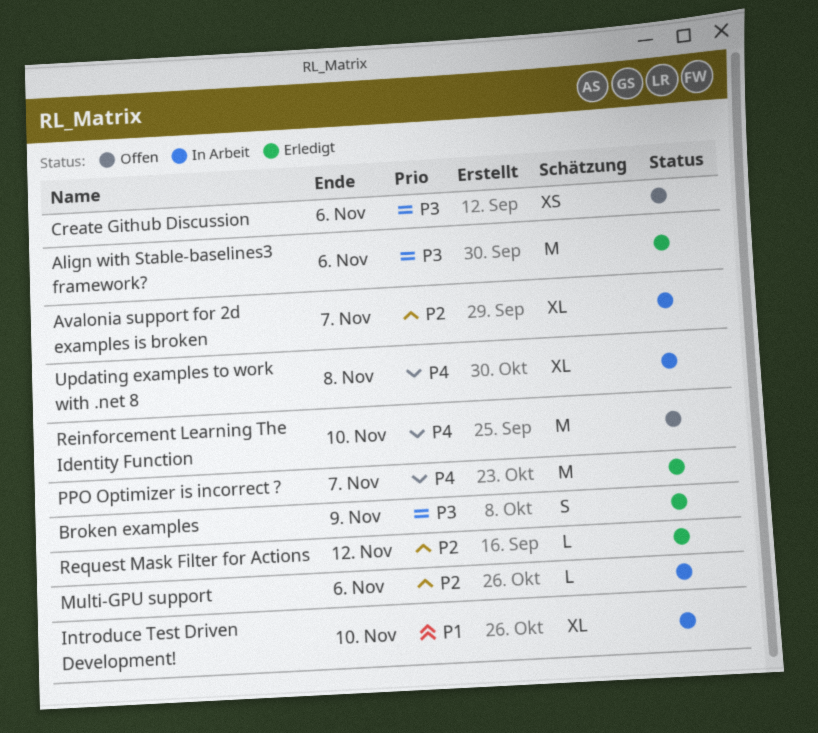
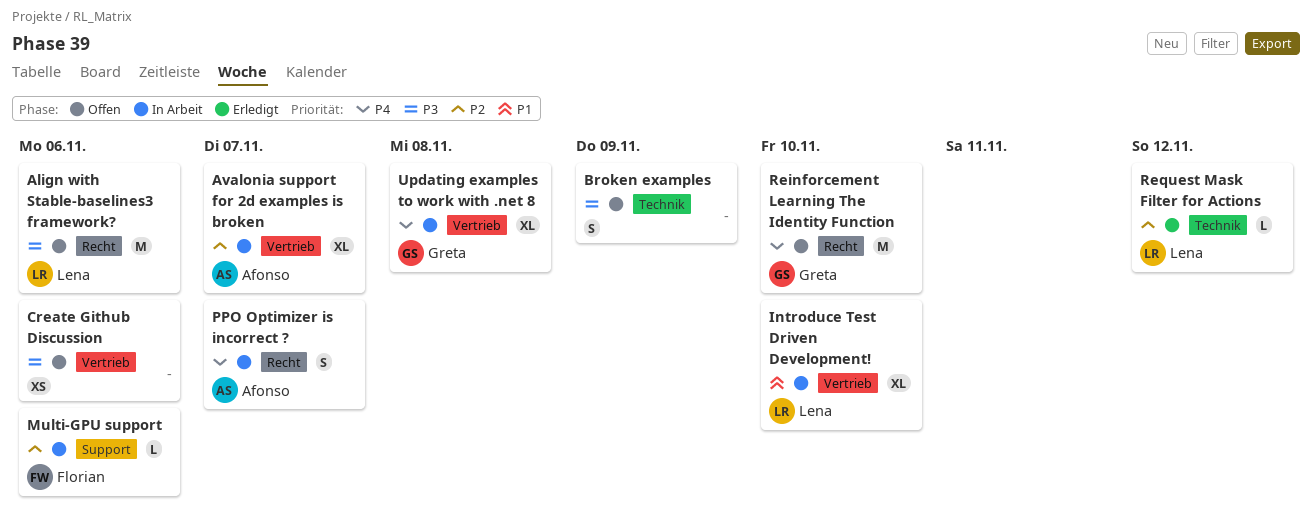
Align with Stable-baselines3 framework?, status: Erledigt -> Offen
Broken examples, status: Erledigt -> Offen
PPO Optimizer is incorrect ?, status: Erledigt -> In Arbeit
PPO Optimizer is incorrect ?, estimate: M -> S

